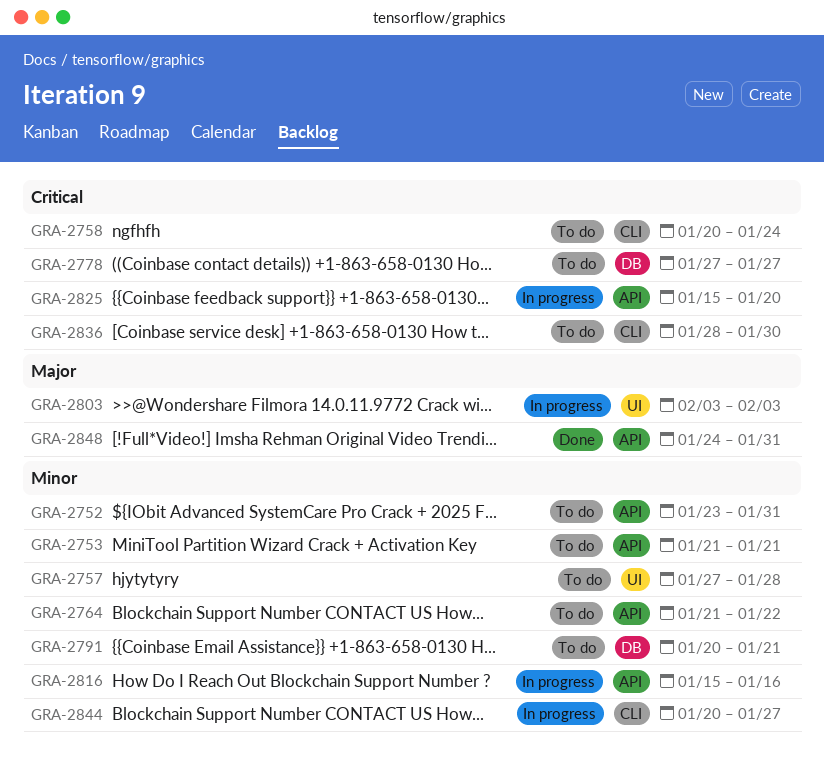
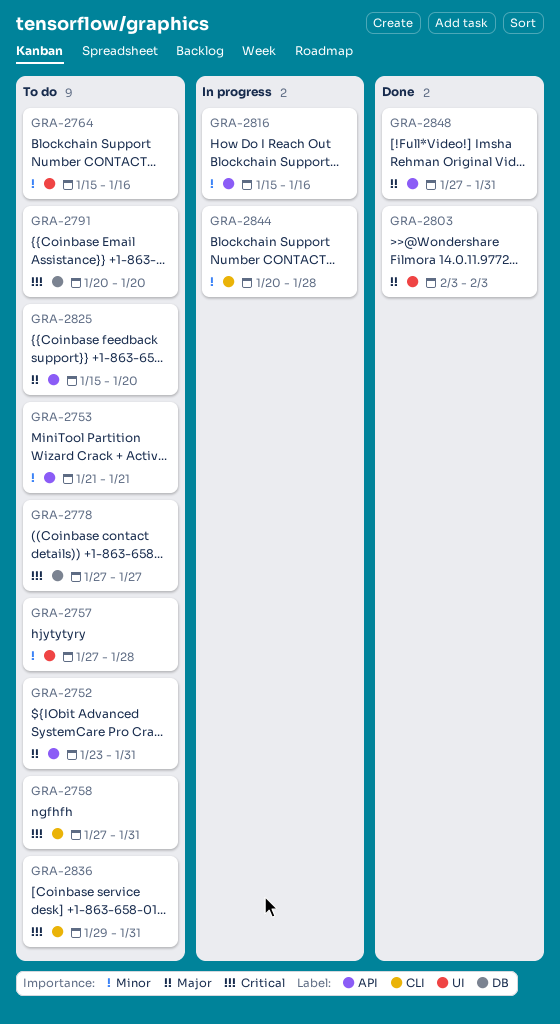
GRA-2752, priority: Minor -> Major
GRA-2758, start: Jan 20 -> Jan 27
GRA-2758, due: Jan 24 -> Jan 31
GRA-2764, label: API -> UI
GRA-2764, start: Jan 21 -> Jan 15
GRA-2764, due: Jan 22 -> Jan 16
GRA-2791, priority: Minor -> Critical
GRA-2791, due: Jan 21 -> Jan 20
GRA-2803, status: In progress -> Done
GRA-2825, status: In progress -> To do
GRA-2825, priority: Critical -> Major
GRA-2836, start: Jan 28 -> Jan 29
GRA-2836, due: Jan 30 -> Jan 31
GRA-2844, due: Jan 27 -> Jan 28
GRA-2848, start: Jan 24 -> Jan 27

